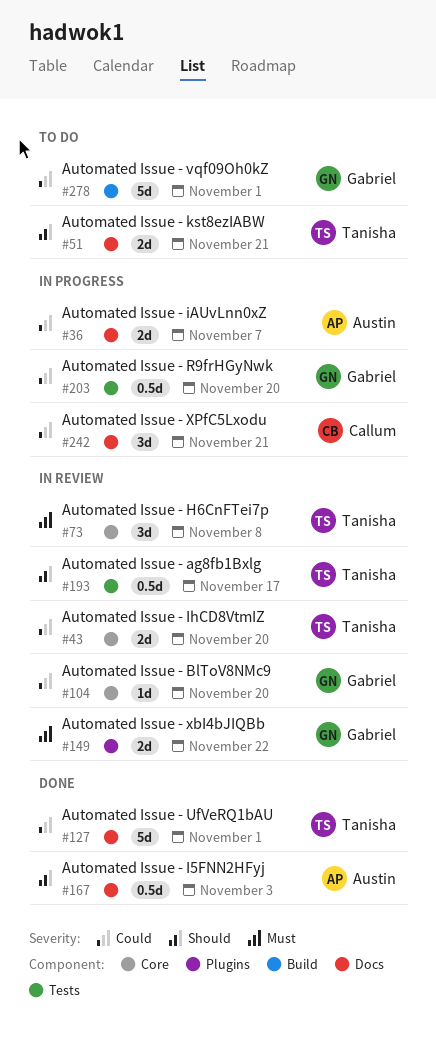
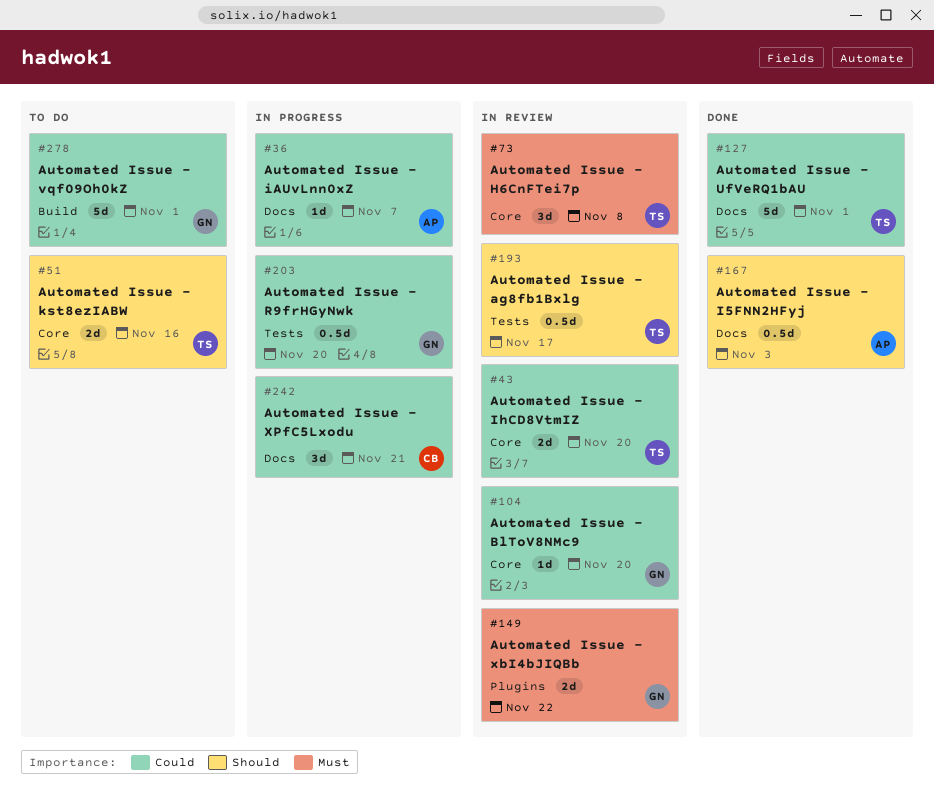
#36, estimate: 2d -> 1d
#51, label: Docs -> Core
#51, due: Nov 21 -> Nov 16

